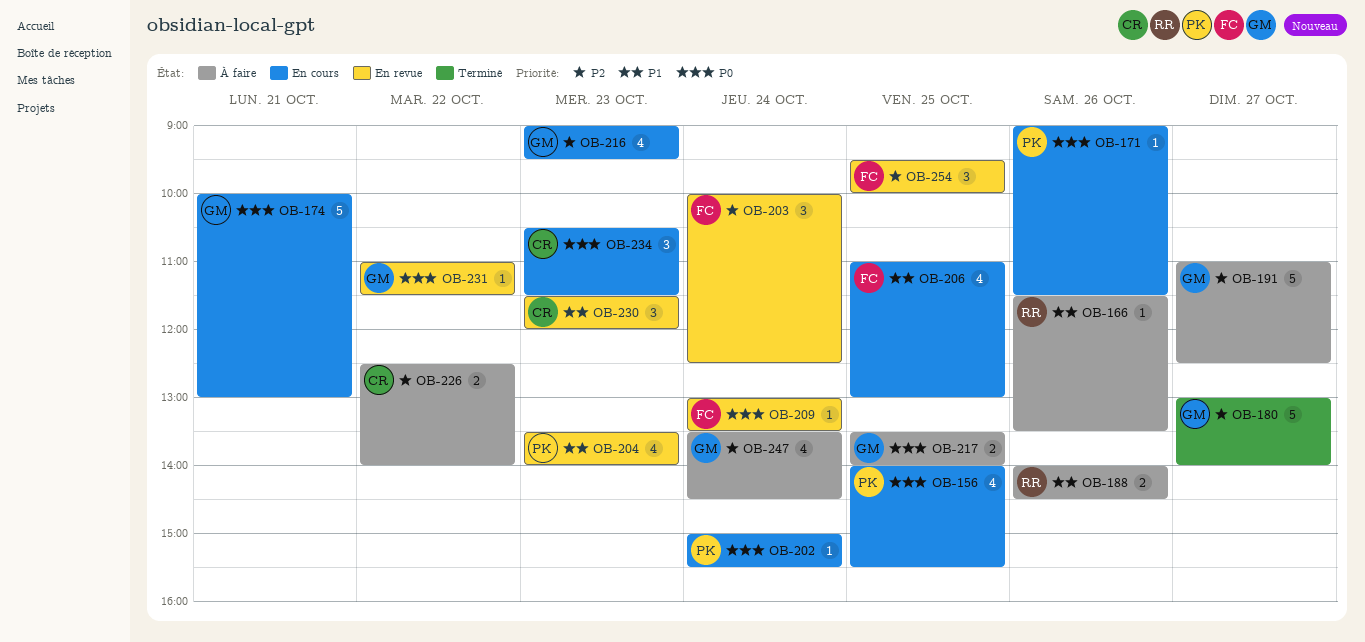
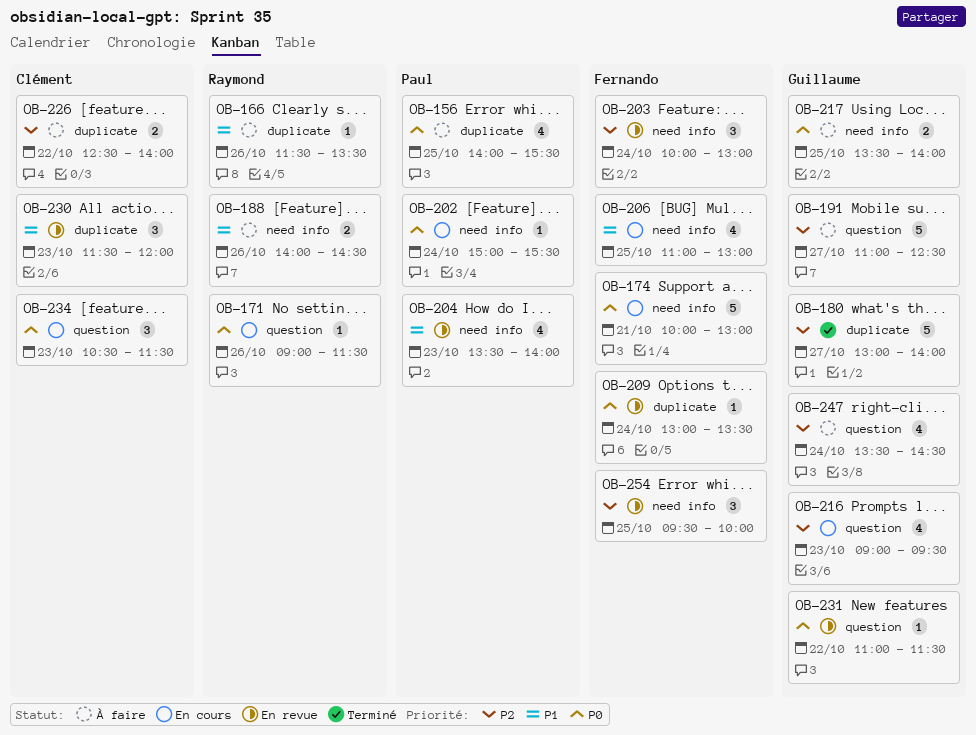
OB-156, status: En cours -> À faire
OB-171, owner: Paul -> Raymond
OB-174, owner: Guillaume -> Fernando
OB-203, ends: 12:30 -> 13:00

